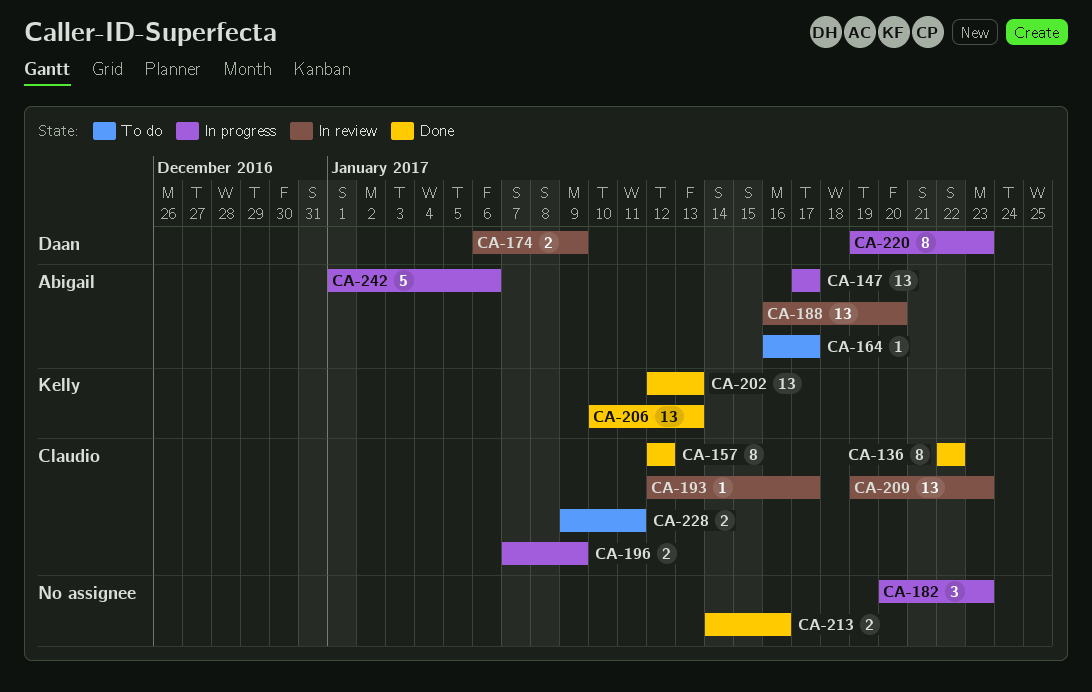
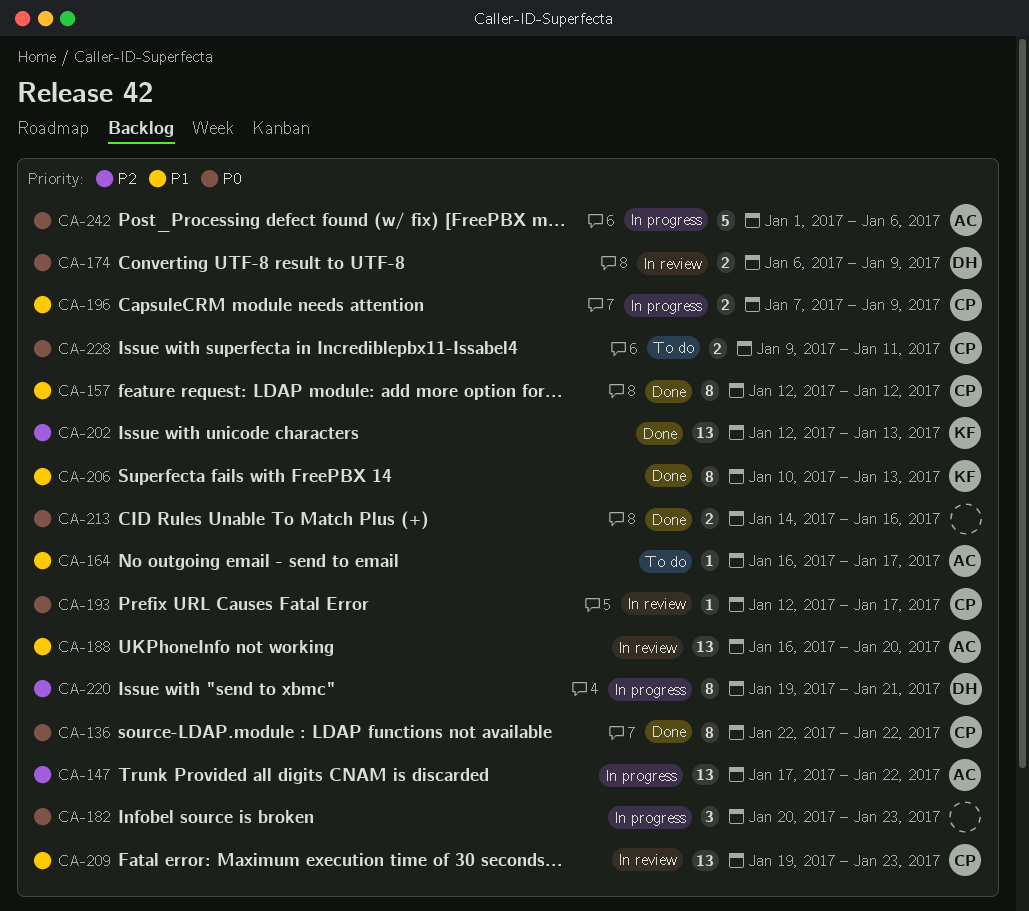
CA-147, due: Jan 17 -> Jan 22
CA-206, estimate: 13 -> 8
CA-220, due: Jan 23 -> Jan 21

